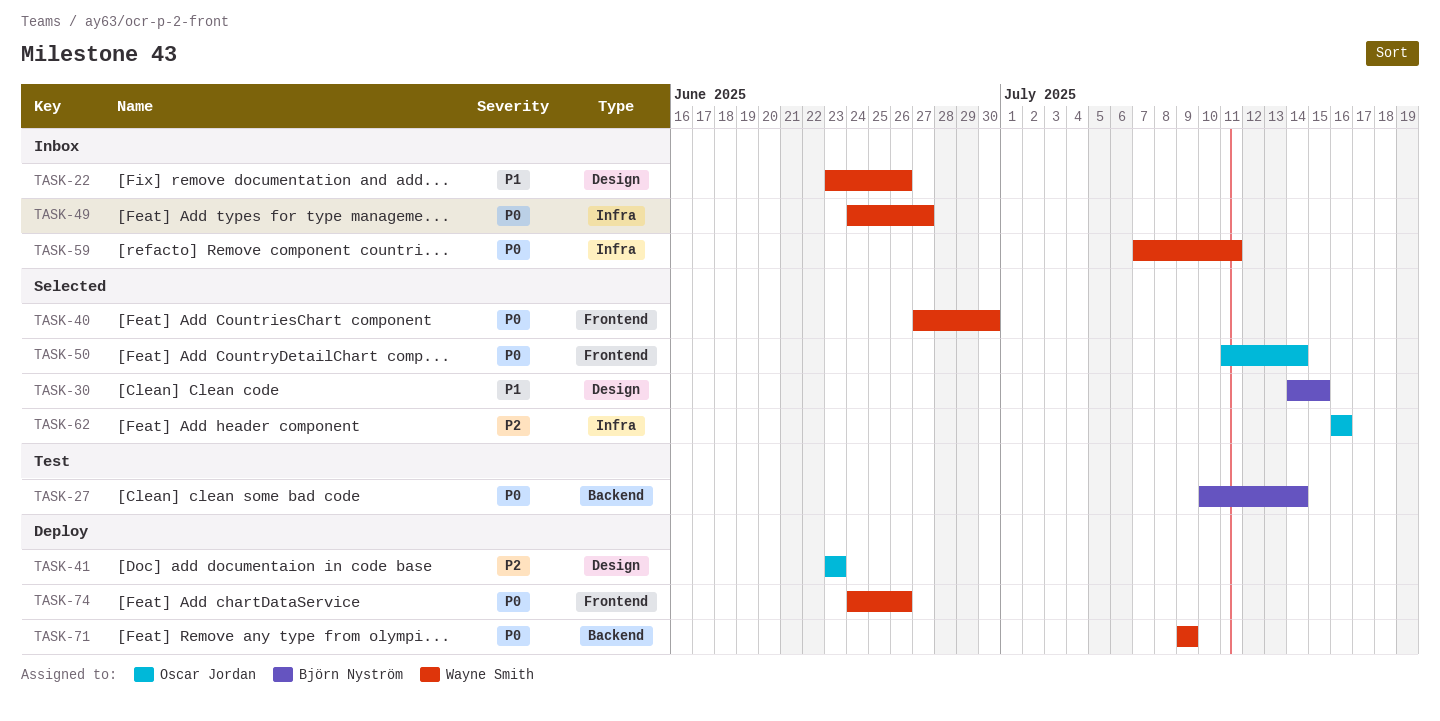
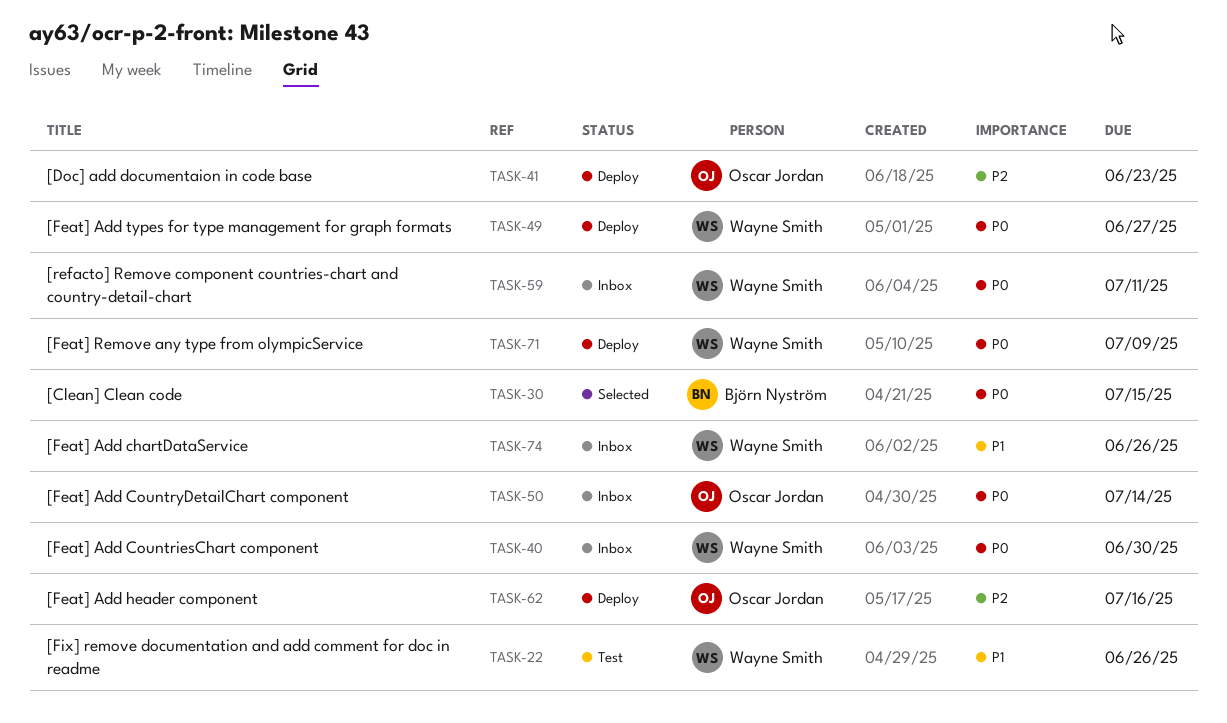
TASK-22, status: Inbox -> Test
TASK-27: present -> none
TASK-30, priority: P1 -> P0
TASK-40, status: Selected -> Inbox
TASK-49, status: Inbox -> Deploy
TASK-50, status: Selected -> Inbox
TASK-62, status: Selected -> Deploy
TASK-74, status: Deploy -> Inbox
TASK-74, priority: P0 -> P1

